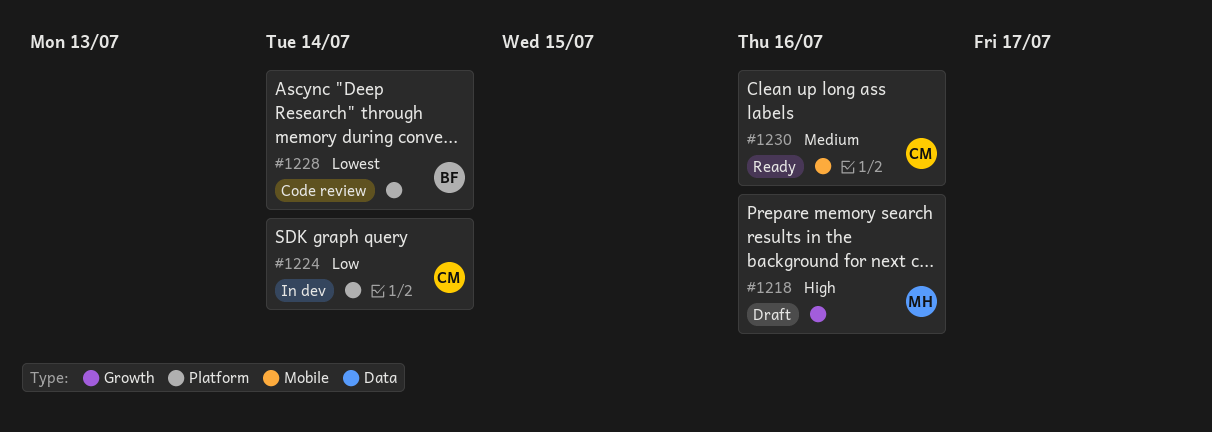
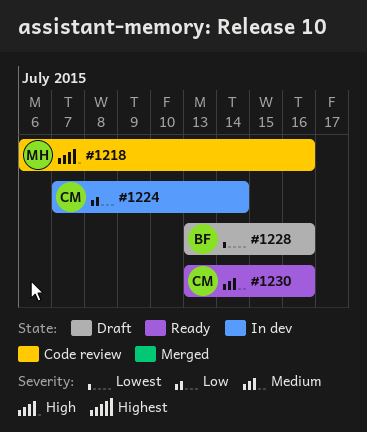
#1218, status: Draft -> Code review
#1228, status: Code review -> Draft
#1228, due: Jul 14 -> Jul 16

